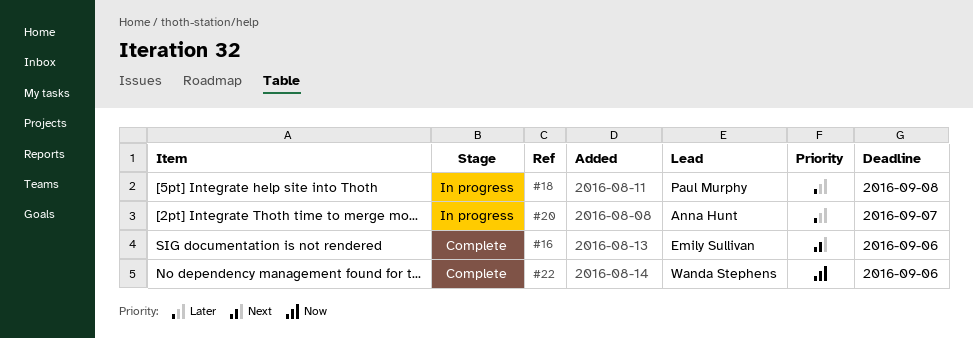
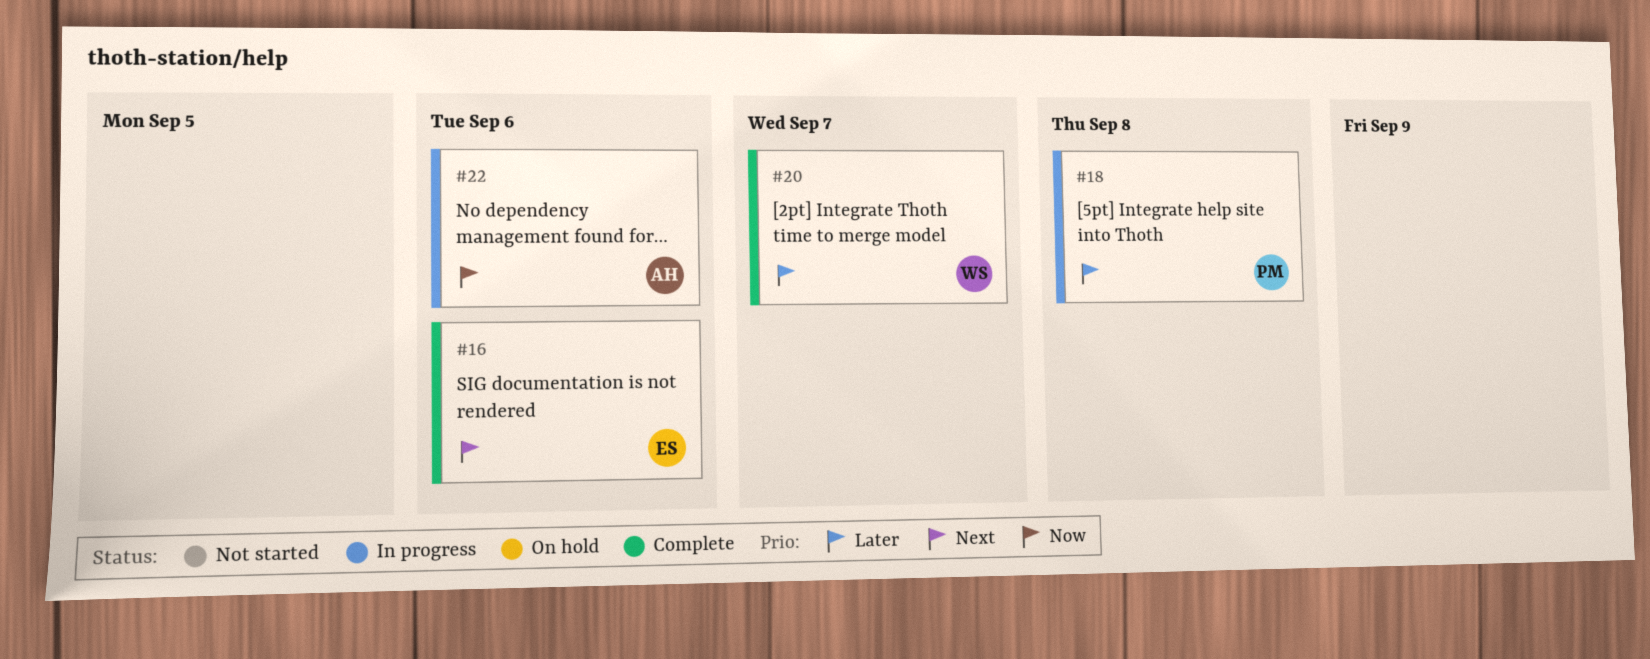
#20, status: In progress -> Complete
#20, owner: Anna Hunt -> Wanda Stephens
#22, status: Complete -> In progress
#22, owner: Wanda Stephens -> Anna Hunt

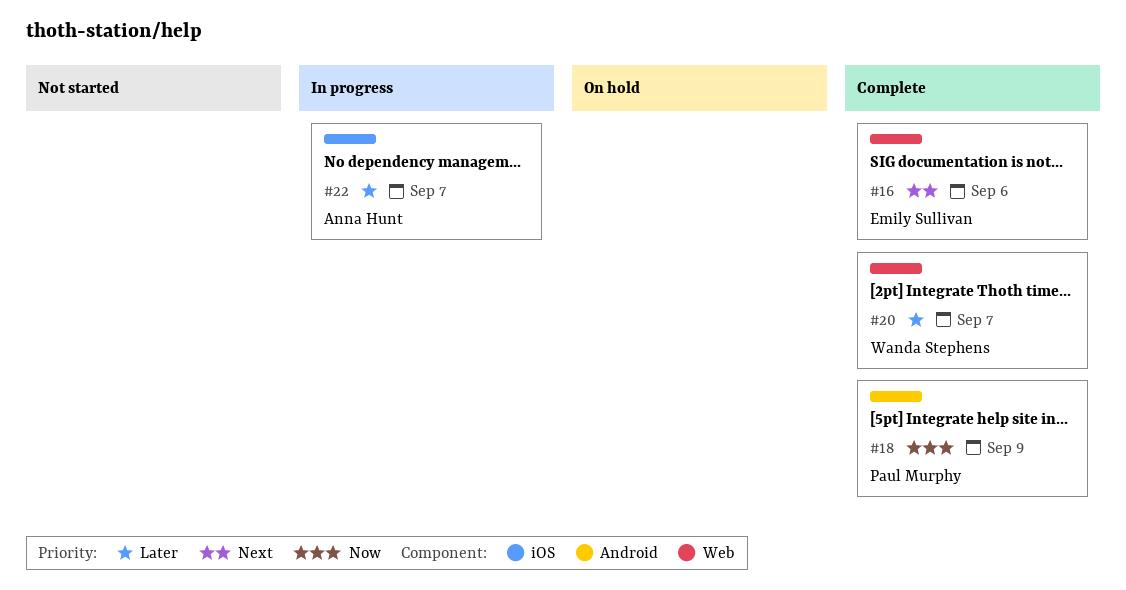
#18, status: In progress -> Complete
#18, priority: Later -> Now
#18, due: Sep 8 -> Sep 9
#22, priority: Now -> Later
#22, due: Sep 6 -> Sep 7

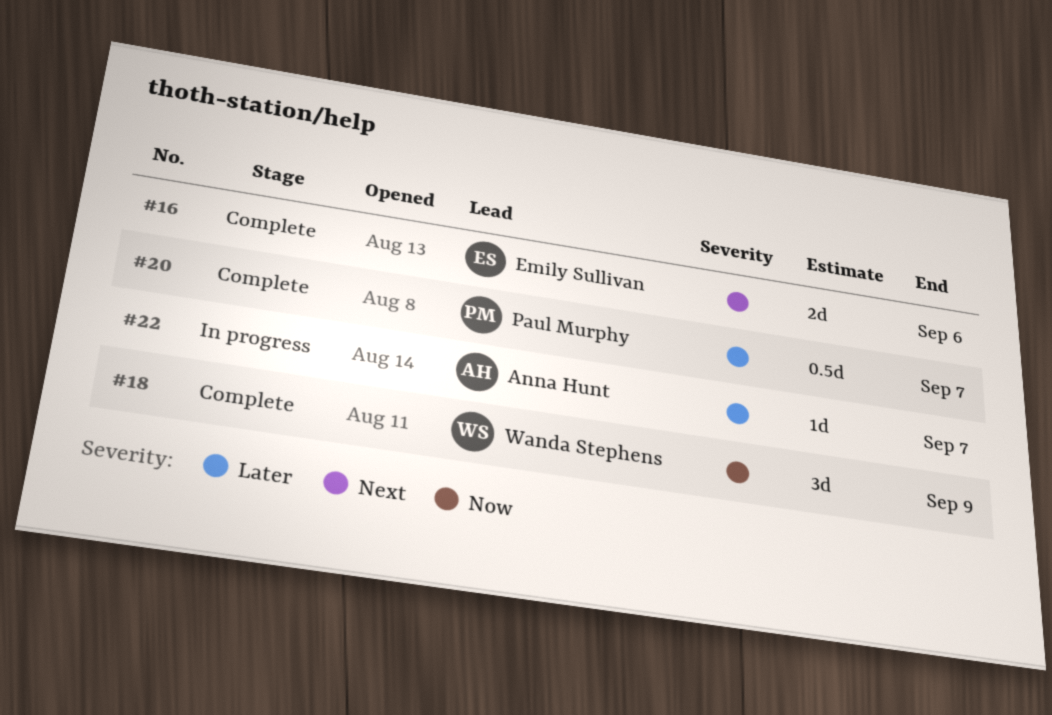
#18, owner: Paul Murphy -> Wanda Stephens
#20, owner: Wanda Stephens -> Paul Murphy

